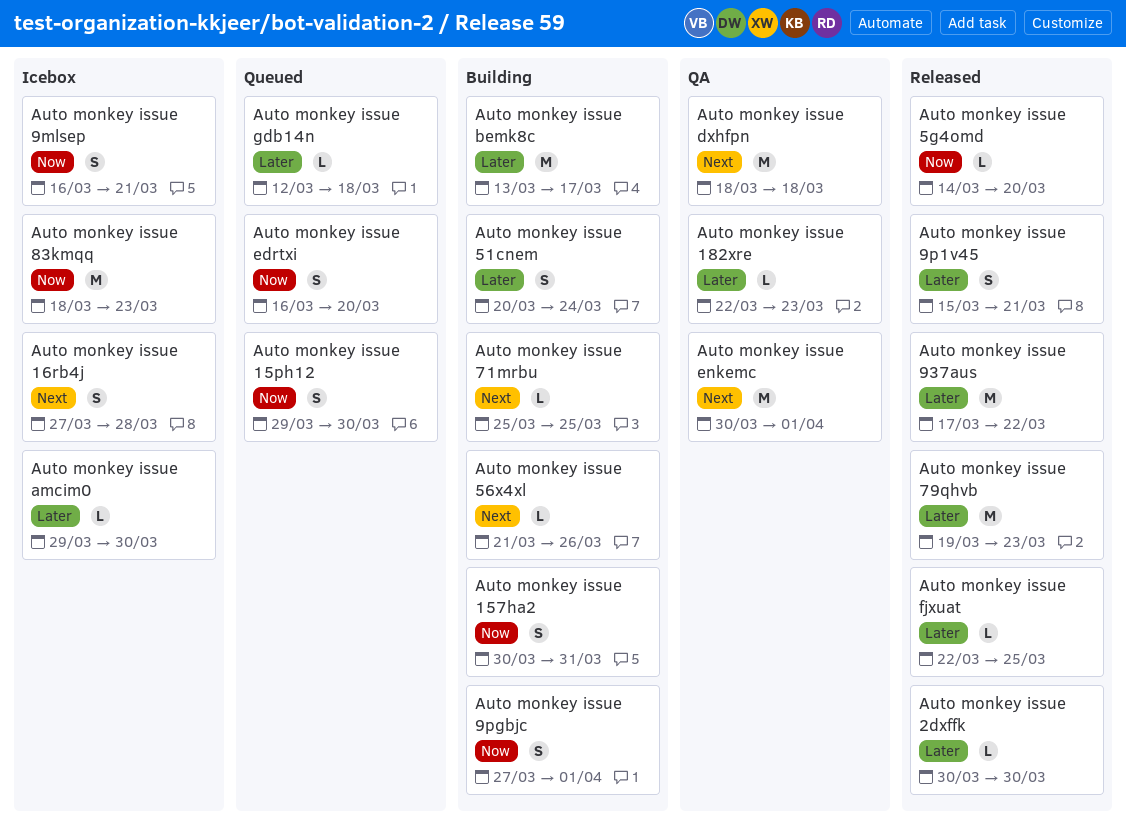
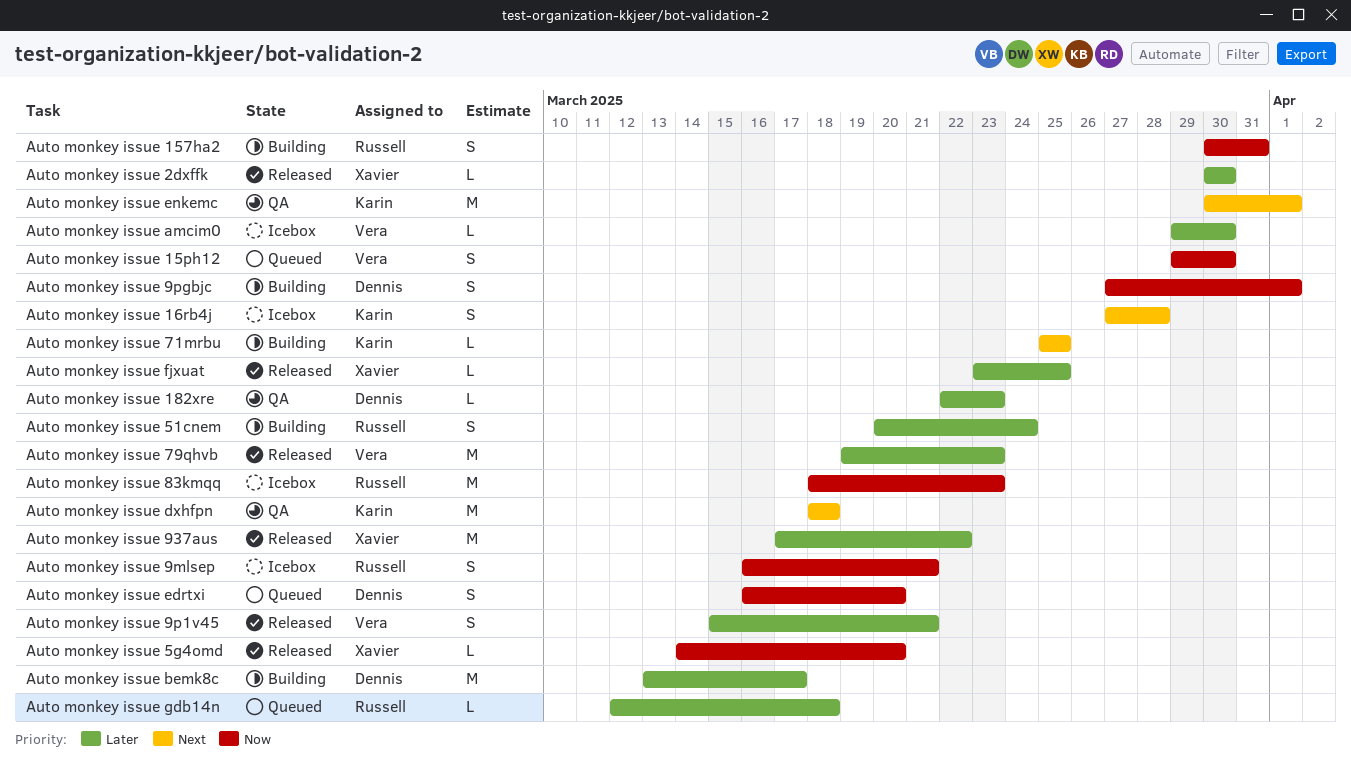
Auto monkey issue 56x4xl: present -> none
Auto monkey issue fjxuat, start: Mar 22 -> Mar 23

